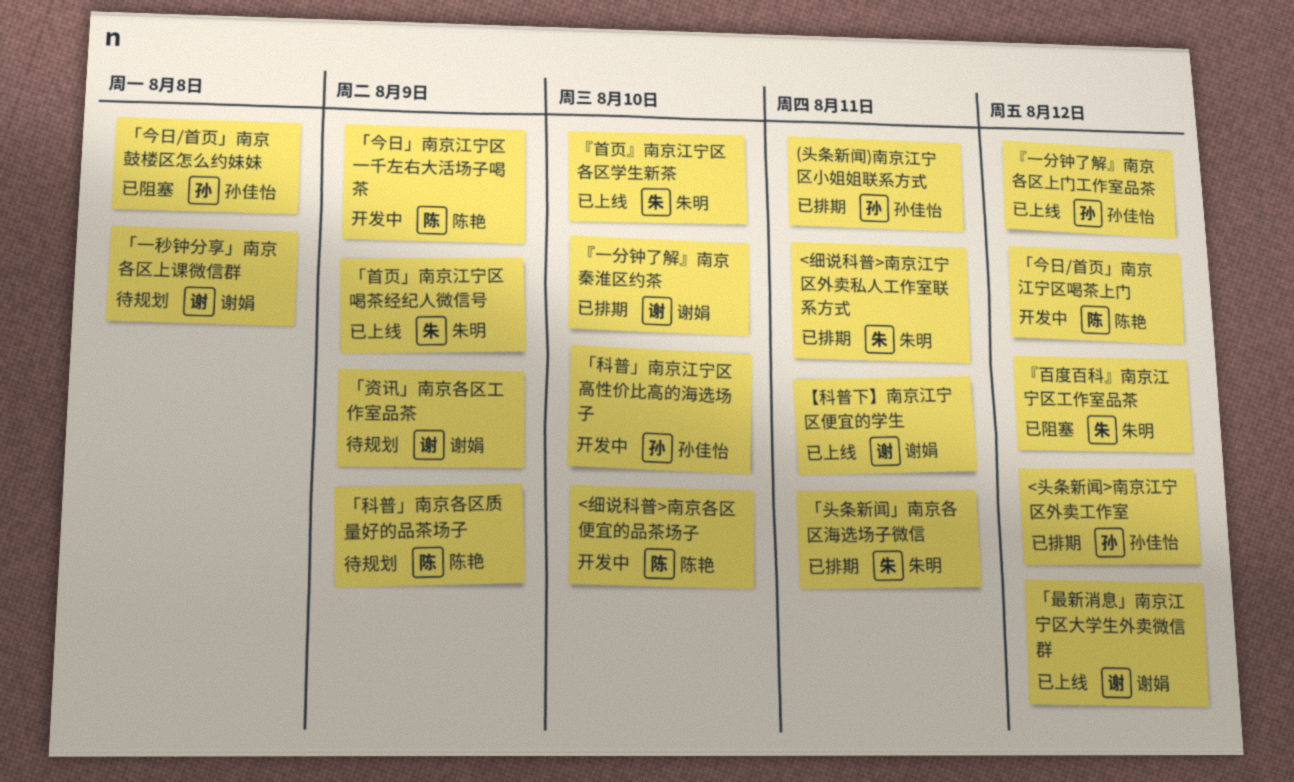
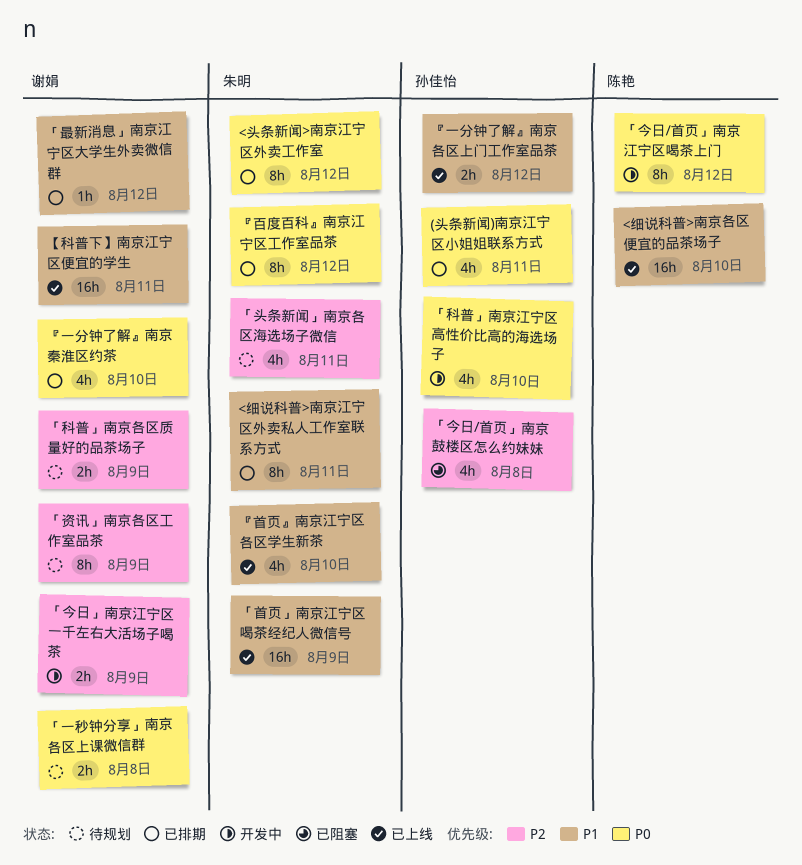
<头条新闻>南京江宁区外卖工作室, owner: 孙佳怡 -> 朱明
<细说科普>南京各区便宜的品茶场子, status: 开发中 -> 已上线
「今日」南京江宁区一千左右大活场子喝茶, owner: 陈艳 -> 谢娟
「头条新闻」南京各区海选场子微信, status: 已排期 -> 待规划
「最新消息」南京江宁区大学生外卖微信群, status: 已上线 -> 已排期
「科普」南京各区质量好的品茶场子, owner: 陈艳 -> 谢娟
『百度百科』南京江宁区工作室品茶, status: 已阻塞 -> 已排期

